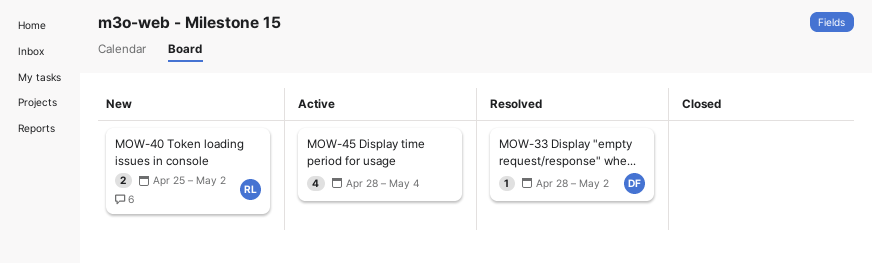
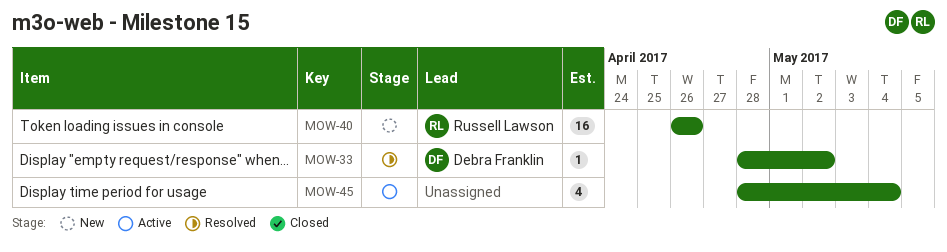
MOW-40, estimate: 2 -> 16
MOW-40, start: Apr 25 -> Apr 26
MOW-40, due: May 2 -> Apr 26

